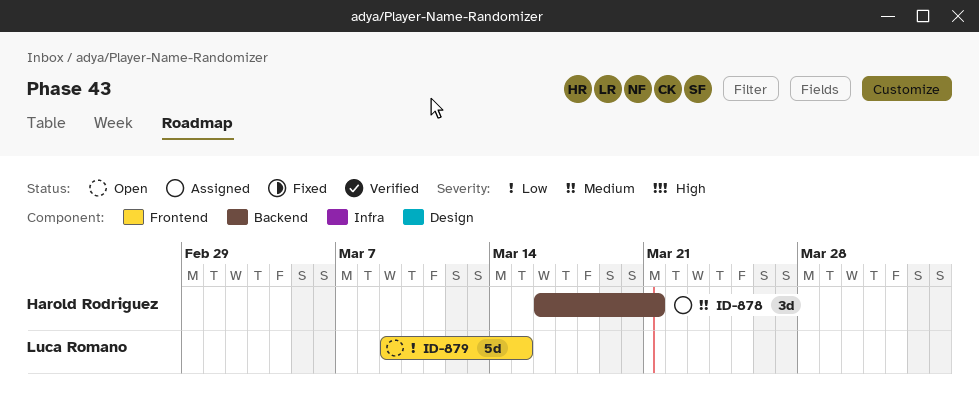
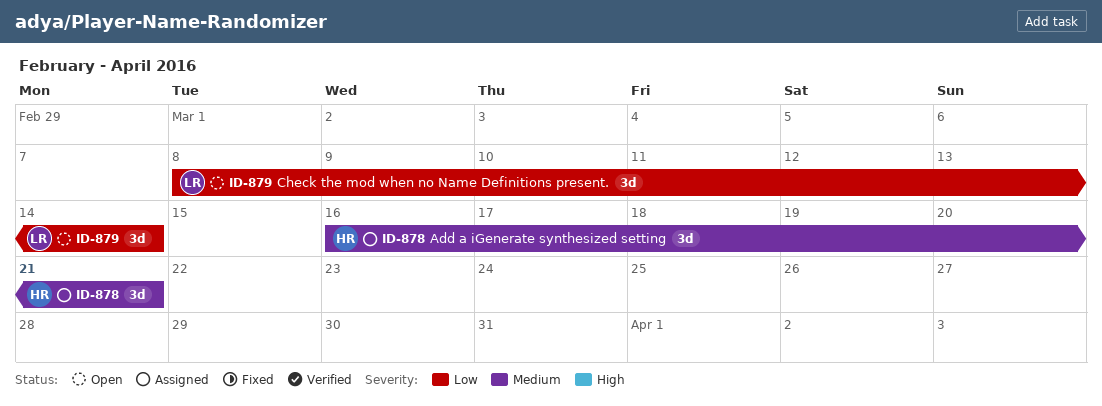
ID-879, estimate: 5d -> 3d
ID-879, start: Mar 9 -> Mar 8
ID-879, due: Mar 15 -> Mar 14

